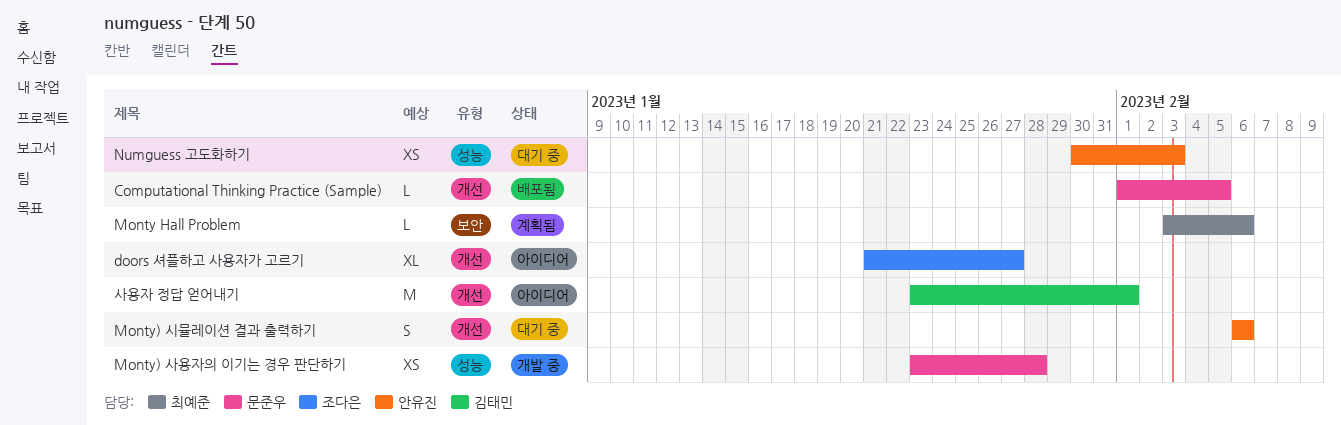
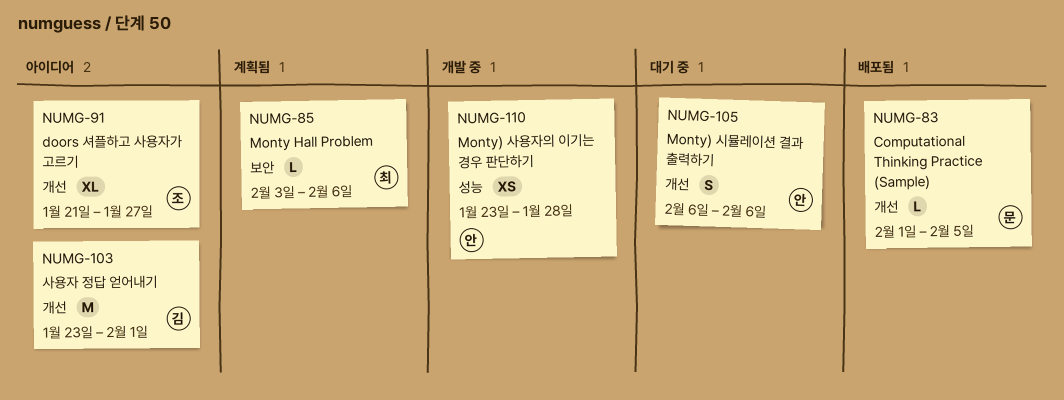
Monty) 사용자의 이기는 경우 판단하기, owner: 문준우 -> 안유진
Numguess 고도화하기: present -> none

